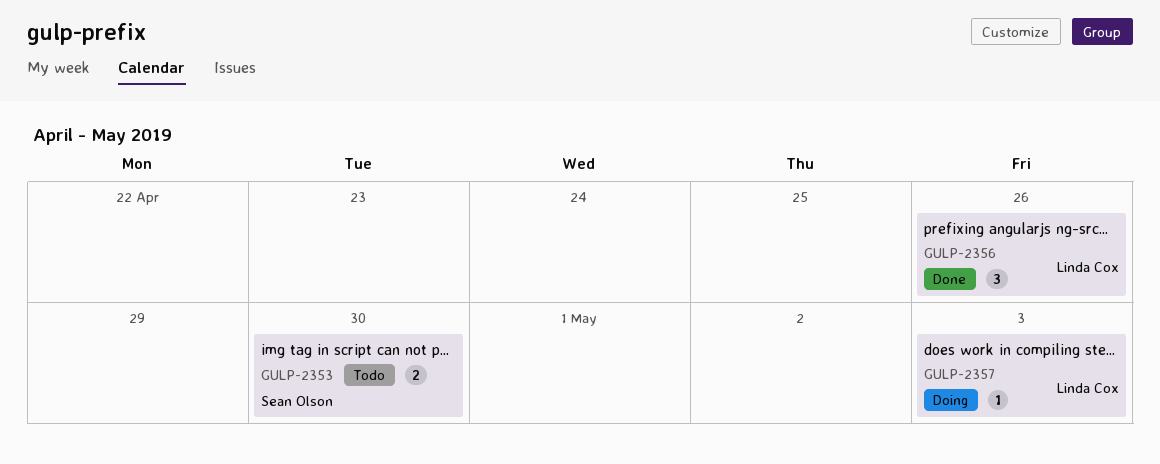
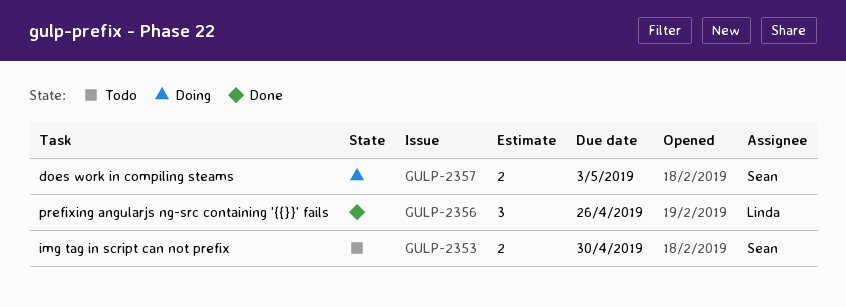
GULP-2357, owner: Linda Cox -> Sean Olson
GULP-2357, estimate: 1 -> 2

